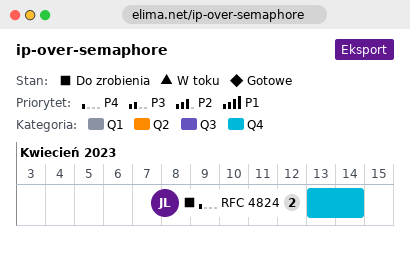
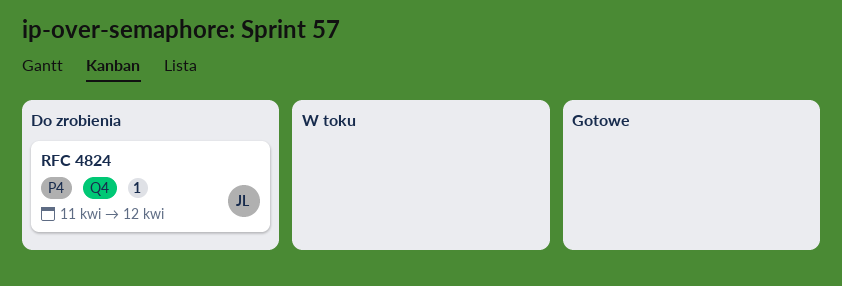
RFC 4824, estimate: 2 -> 1
RFC 4824, start: Apr 13 -> Apr 11
RFC 4824, due: Apr 14 -> Apr 12

